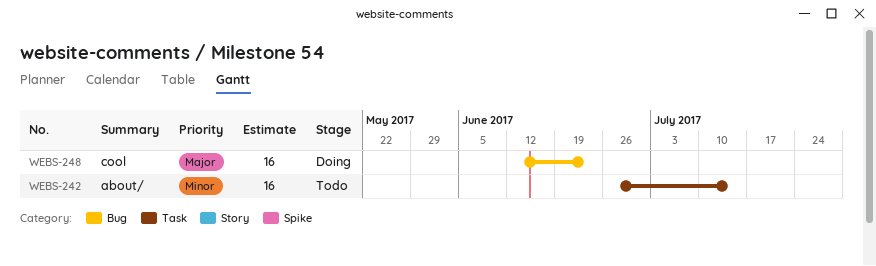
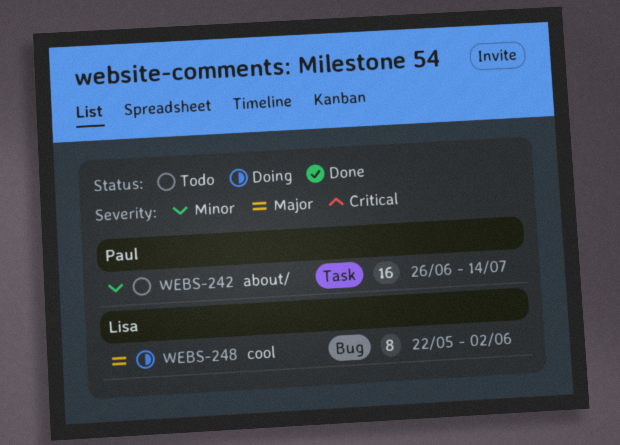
WEBS-248, estimate: 16 -> 8
WEBS-248, start: Jun 12 -> May 22
WEBS-248, due: Jun 23 -> Jun 2

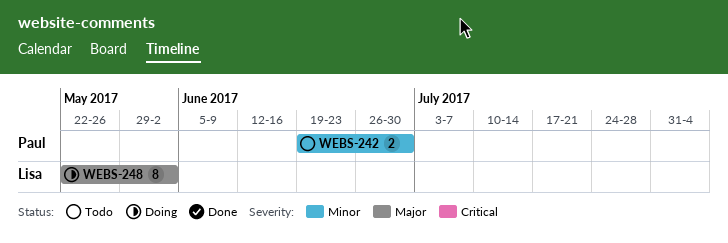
WEBS-242, estimate: 16 -> 2
WEBS-242, start: Jun 26 -> Jun 19
WEBS-242, due: Jul 14 -> Jun 30

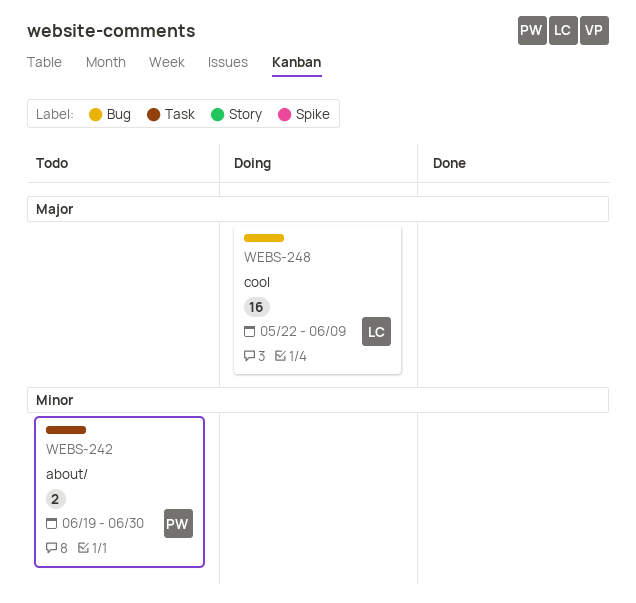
WEBS-248, estimate: 8 -> 16
WEBS-248, due: Jun 2 -> Jun 9

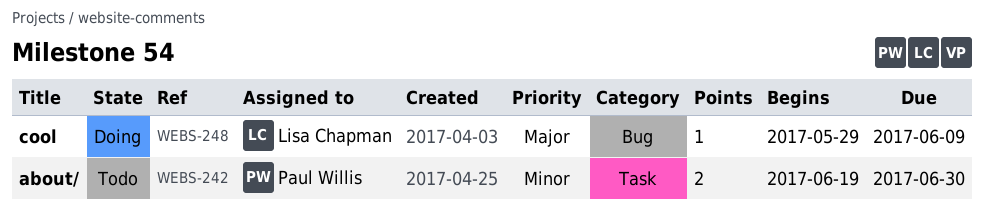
WEBS-248, estimate: 16 -> 1
WEBS-248, start: May 22 -> May 29

